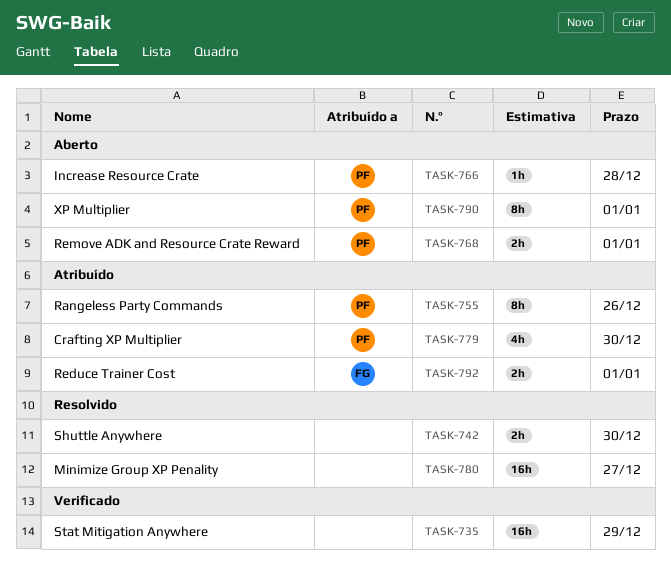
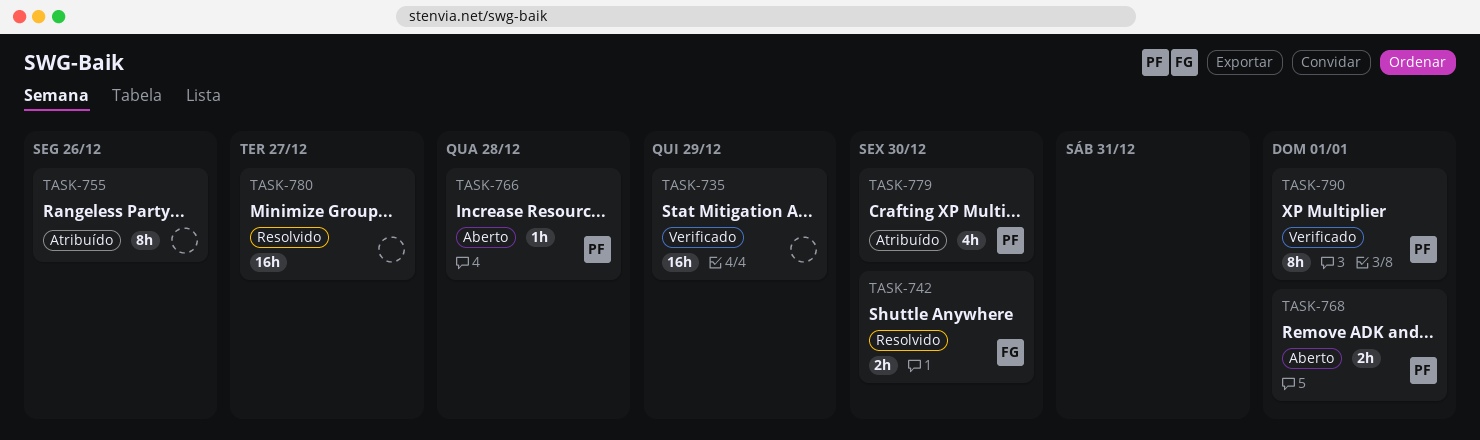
TASK-742, owner: none -> FG
TASK-755, owner: PF -> none
TASK-790, status: Aberto -> Verificado
TASK-792: present -> none

